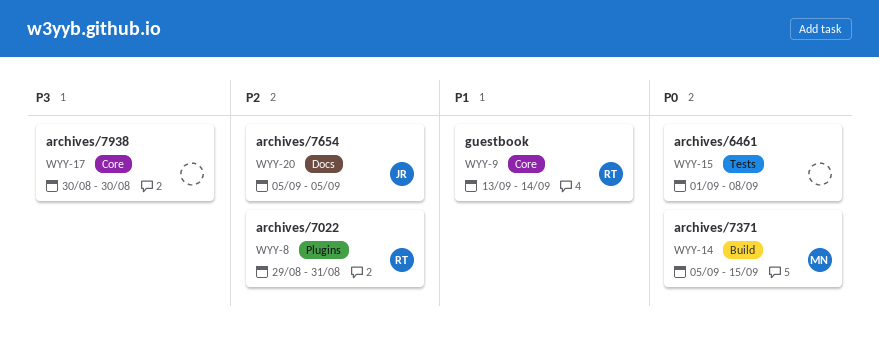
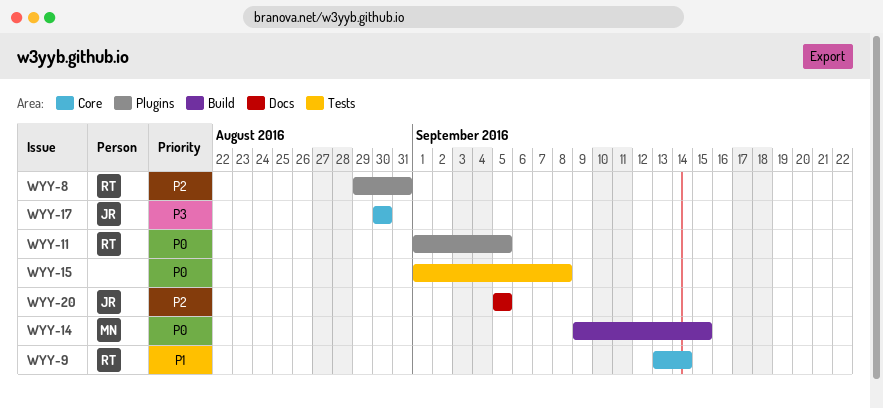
WYY-11: none -> present
WYY-14, start: Sep 5 -> Sep 9
WYY-17, owner: none -> JR

